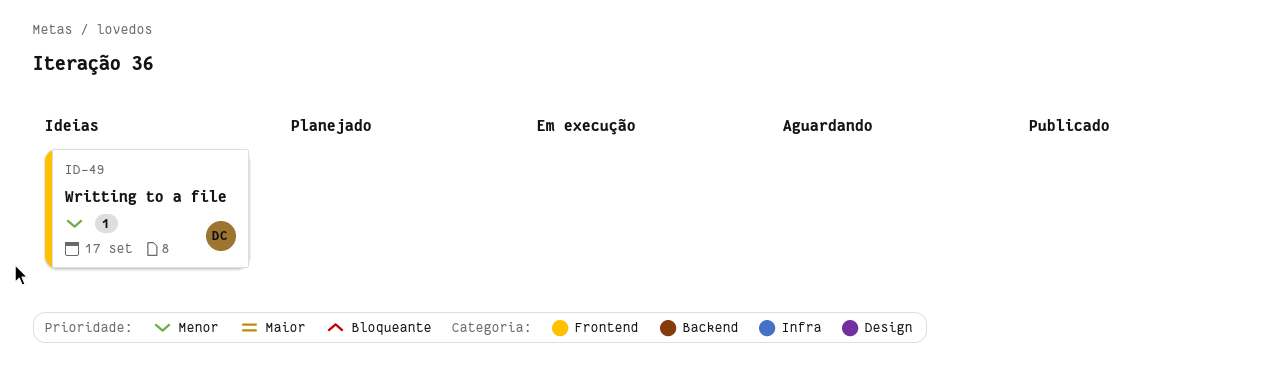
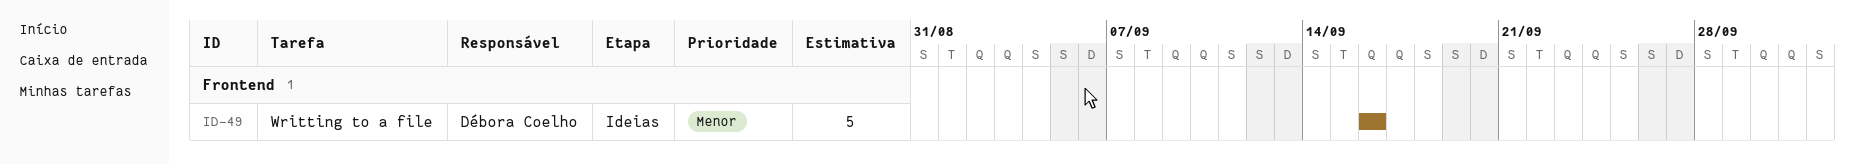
ID-49, estimate: 1 -> 5
ID-49, due: Sep 17 -> Sep 16

